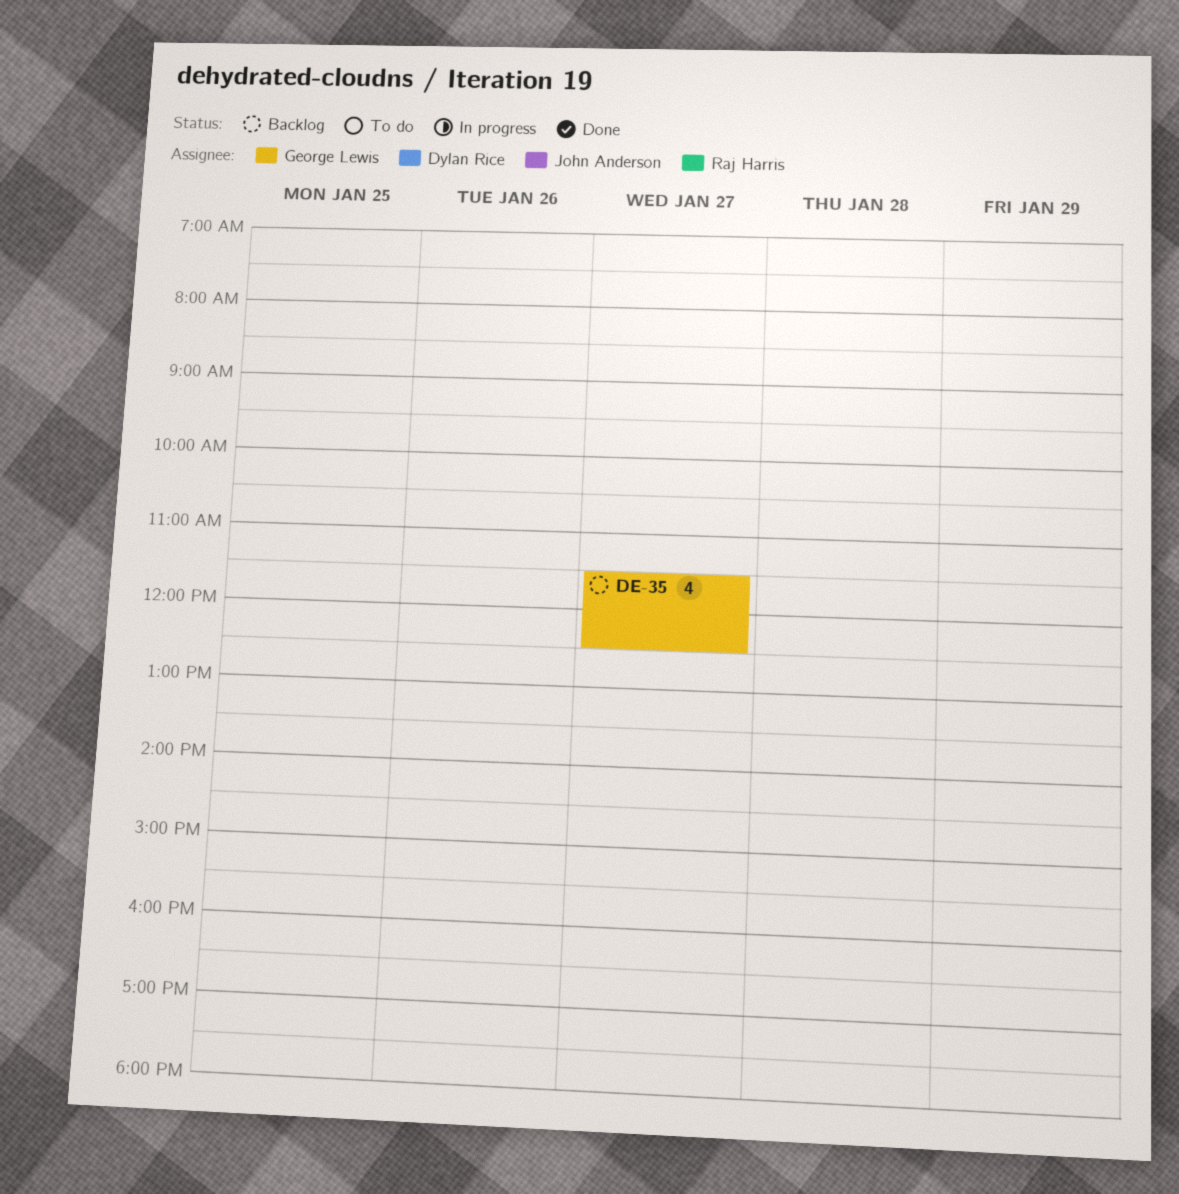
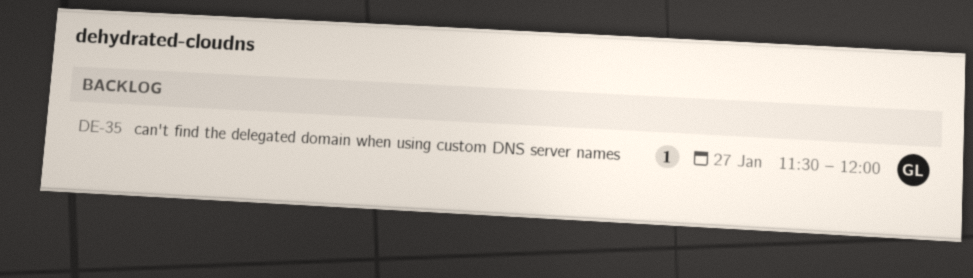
DE-35, estimate: 4 -> 1
DE-35, ends: 12:30 -> 12:00

